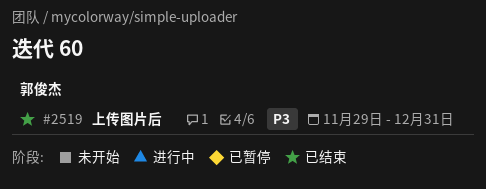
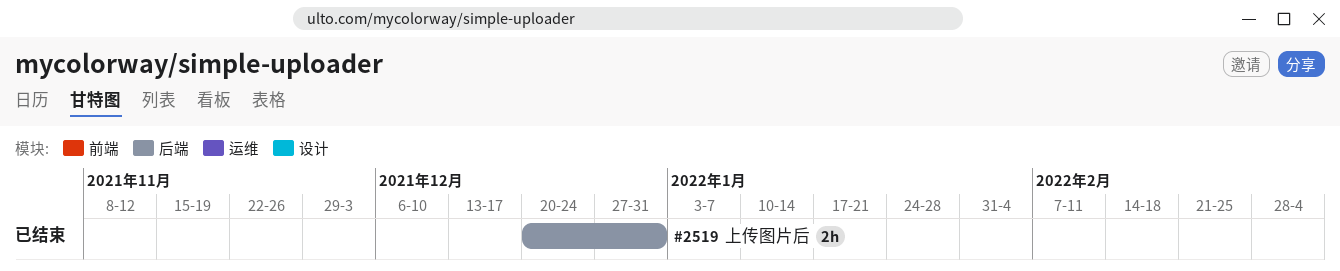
#2519, start: Nov 29 -> Dec 20

